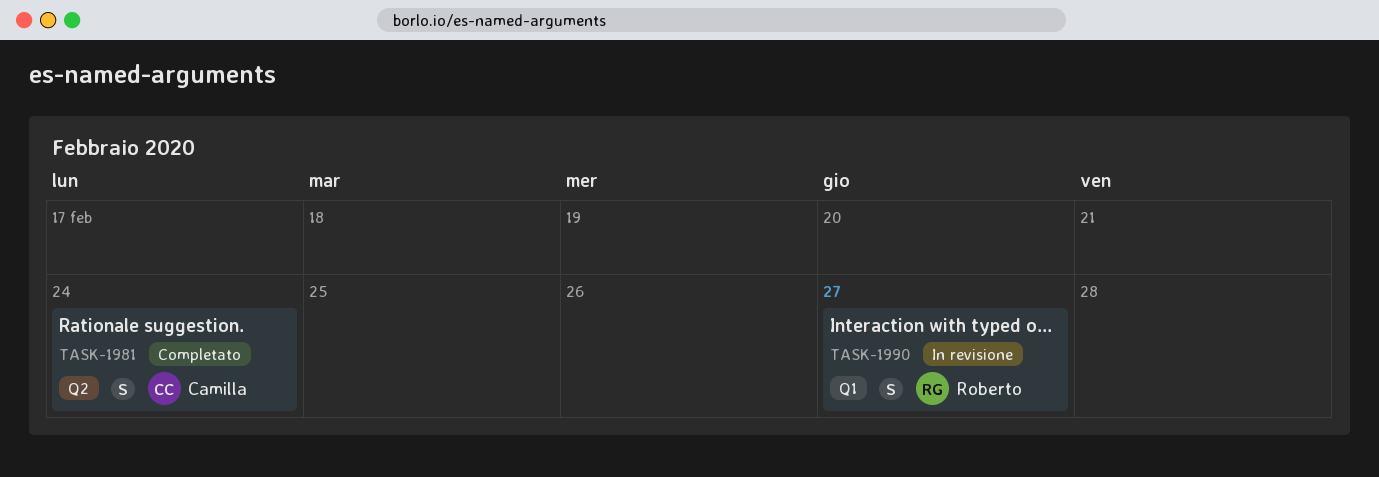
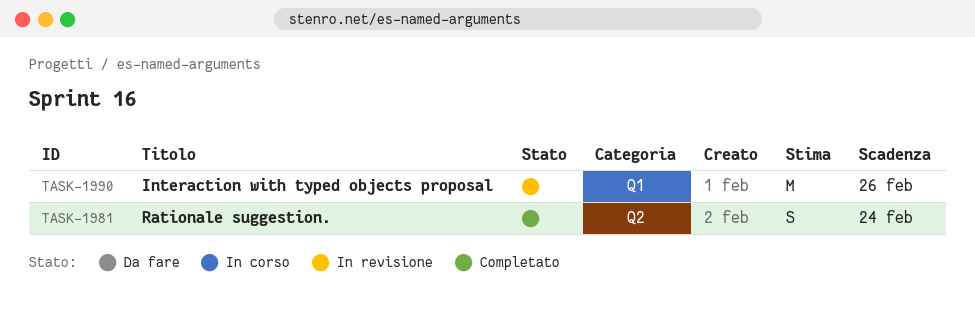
TASK-1990, estimate: S -> M
TASK-1990, due: Feb 27 -> Feb 26

